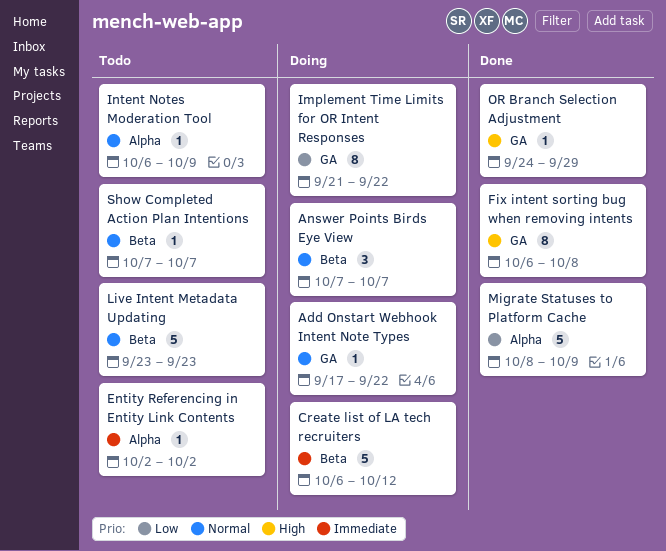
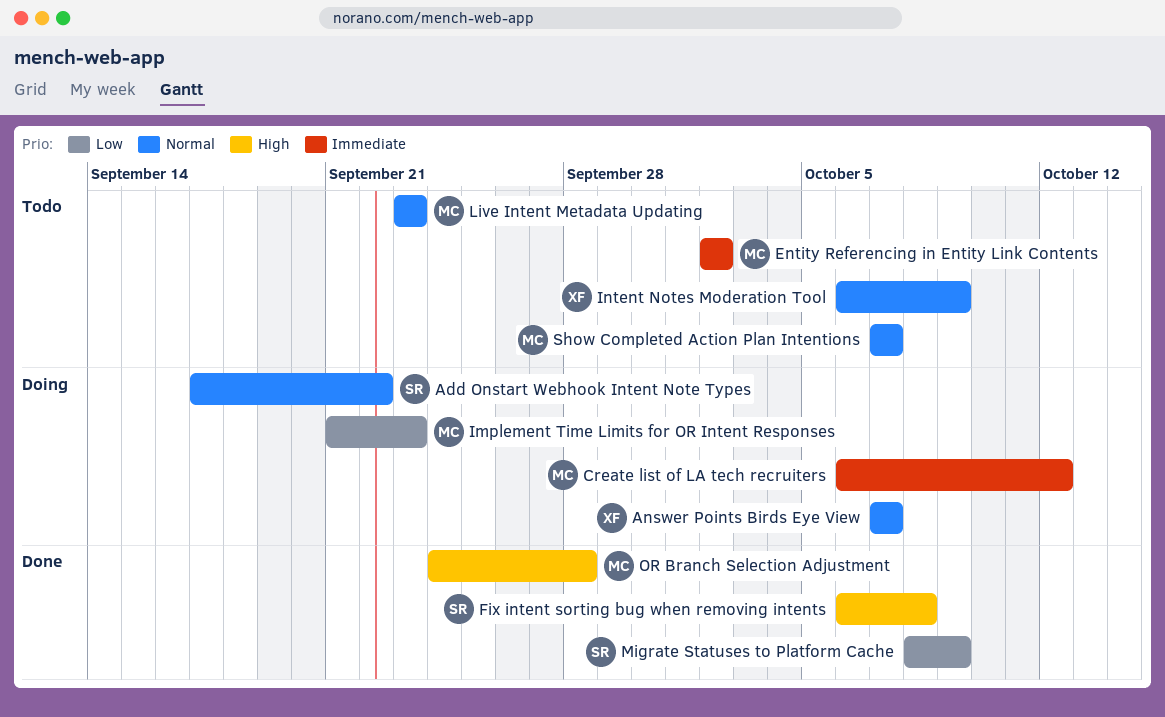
Implement Time Limits for OR Intent Responses, due: Sep 22 -> Sep 23
OR Branch Selection Adjustment, due: Sep 29 -> Sep 28

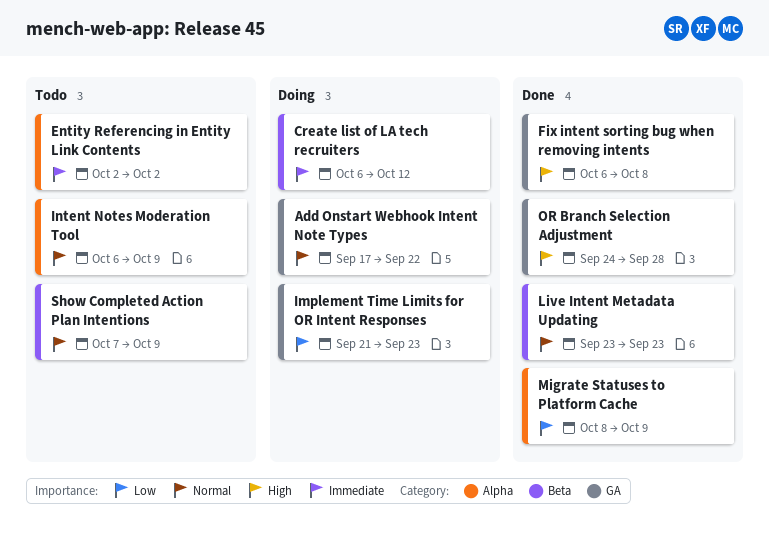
Answer Points Birds Eye View: present -> none
Live Intent Metadata Updating, status: Todo -> Done
Show Completed Action Plan Intentions, due: Oct 7 -> Oct 9

